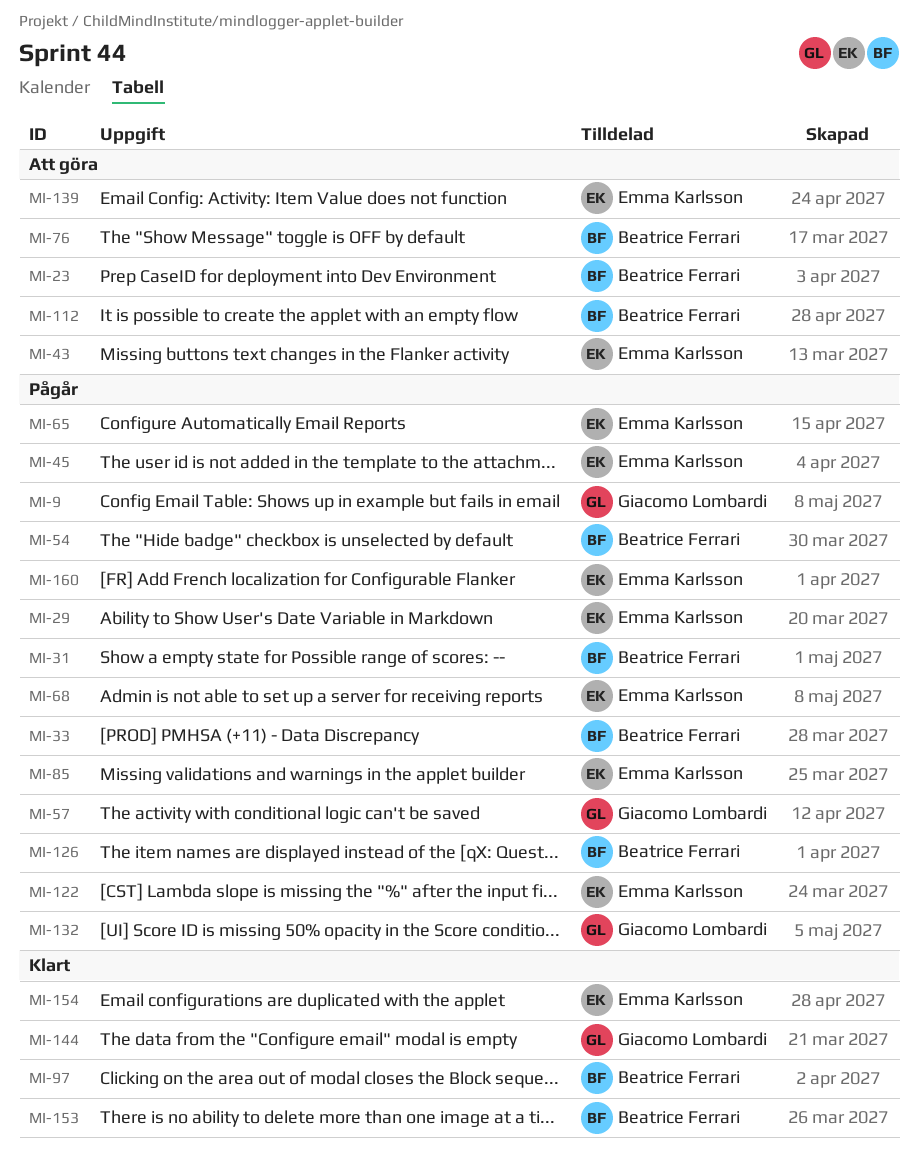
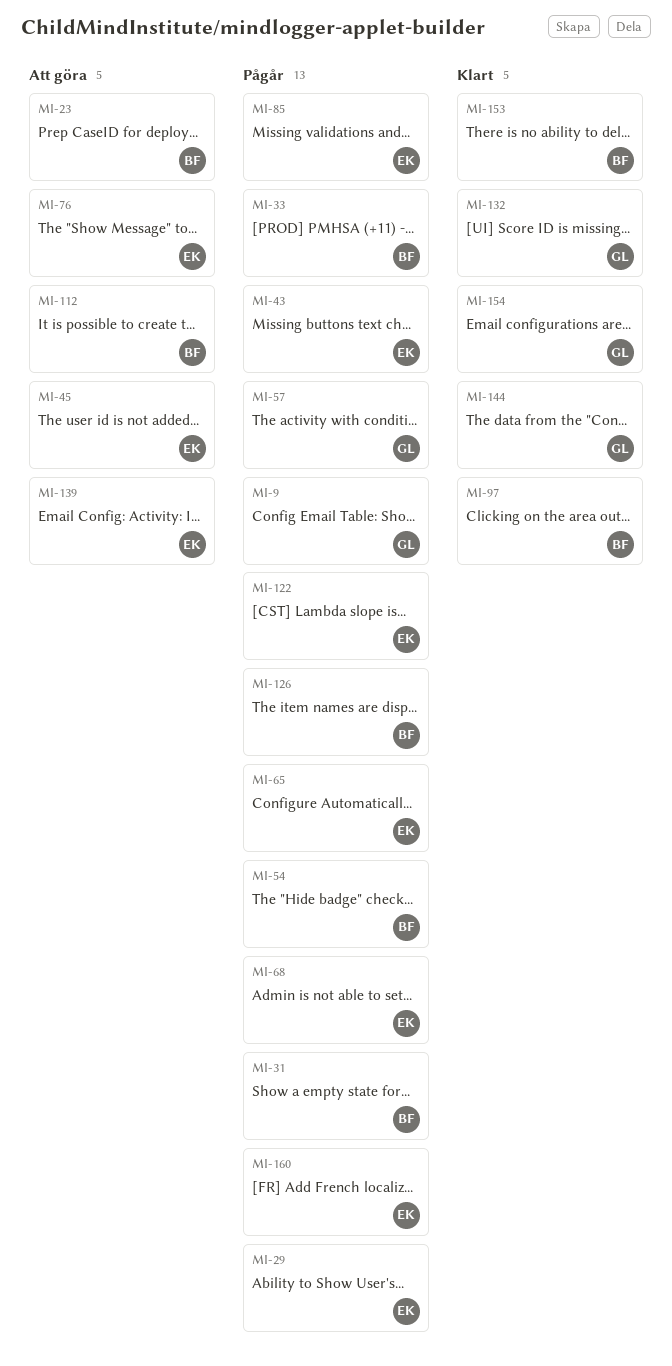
MI-43, status: Att göra -> Pågår
MI-45, status: Pågår -> Att göra
MI-76, owner: Beatrice Ferrari -> Emma Karlsson
MI-132, status: Pågår -> Klart
MI-154, owner: Emma Karlsson -> Giacomo Lombardi

